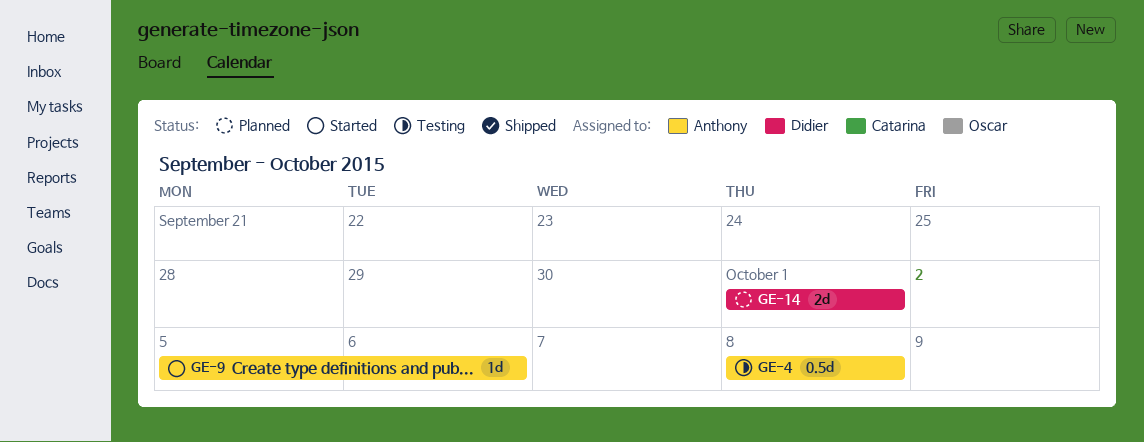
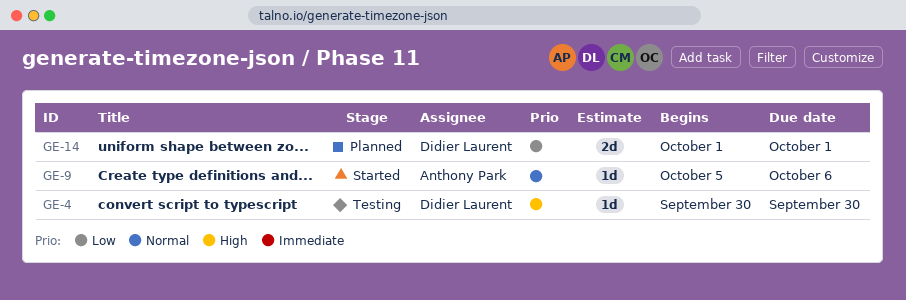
GE-4, owner: Anthony Park -> Didier Laurent
GE-4, estimate: 0.5d -> 1d
GE-4, start: Oct 8 -> Sep 30
GE-4, due: Oct 8 -> Sep 30

